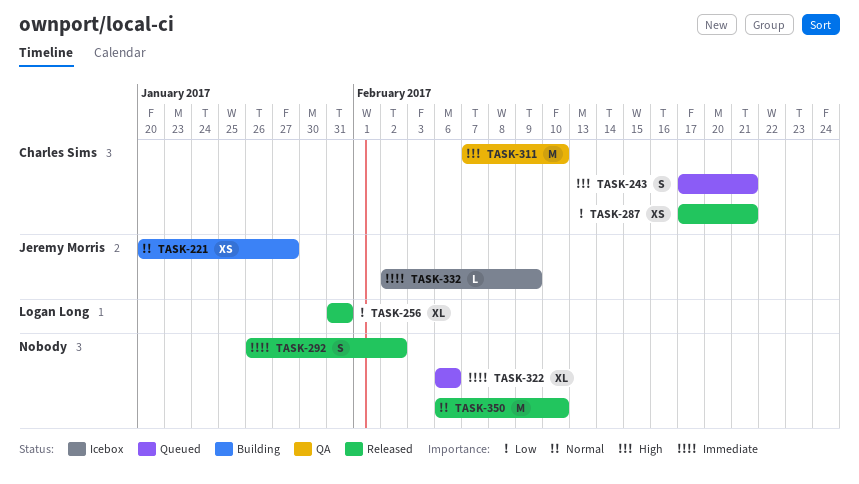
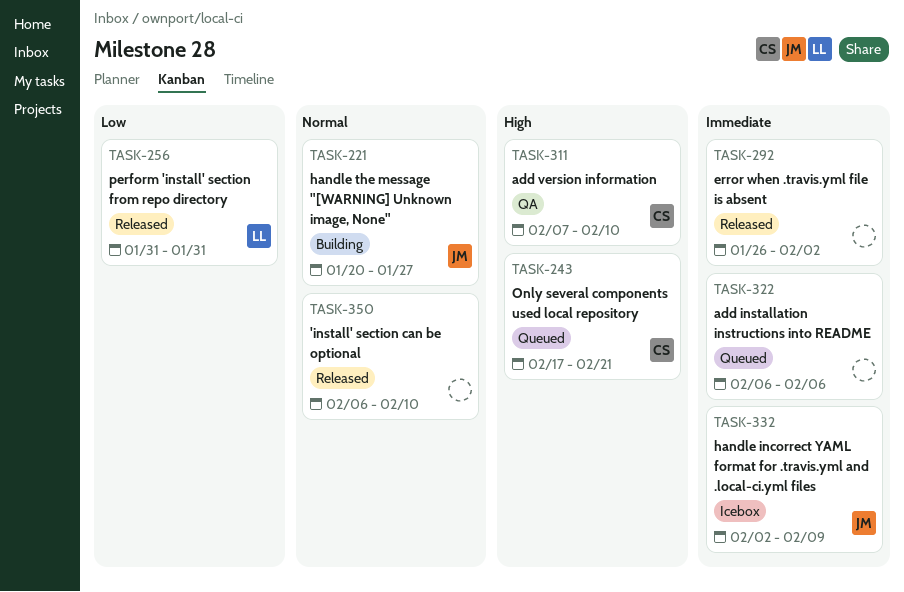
TASK-287: present -> none

